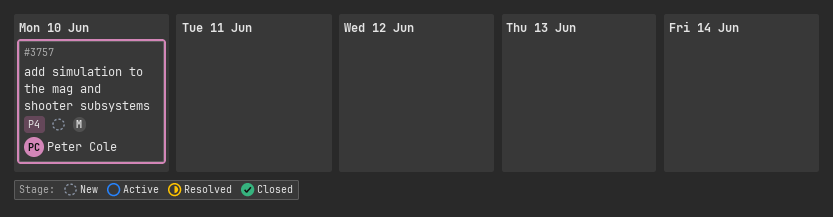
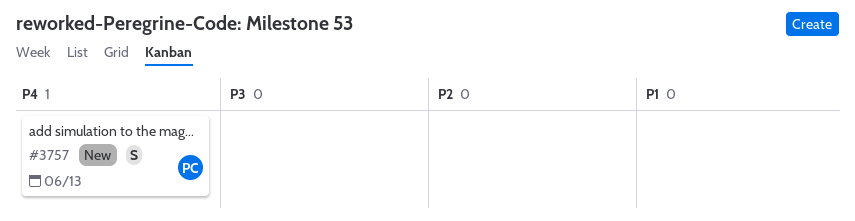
#3757, estimate: M -> S
#3757, due: Jun 10 -> Jun 13

